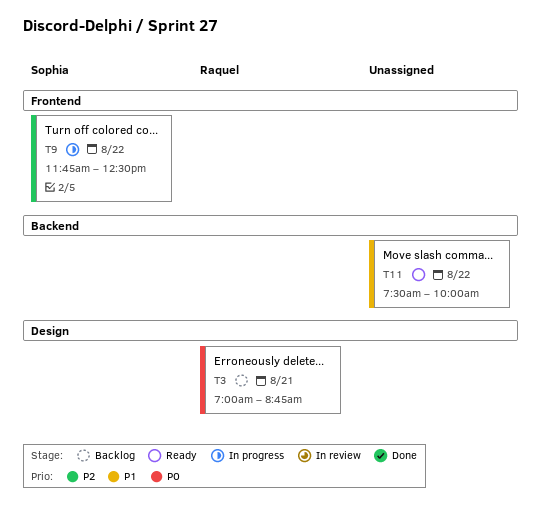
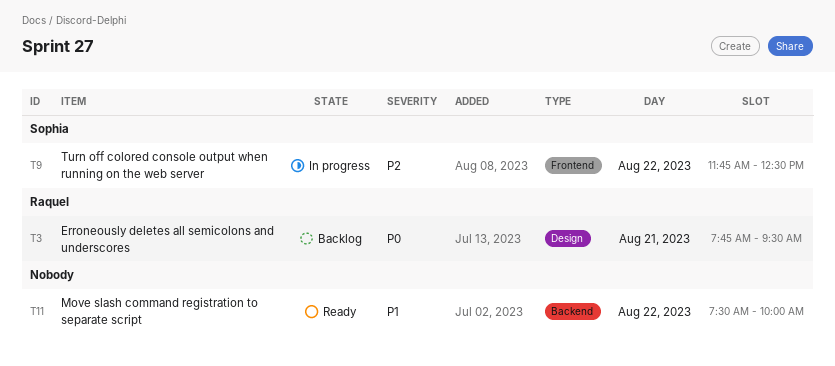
T3, begins: 07:00 -> 07:45
T3, ends: 08:45 -> 09:30

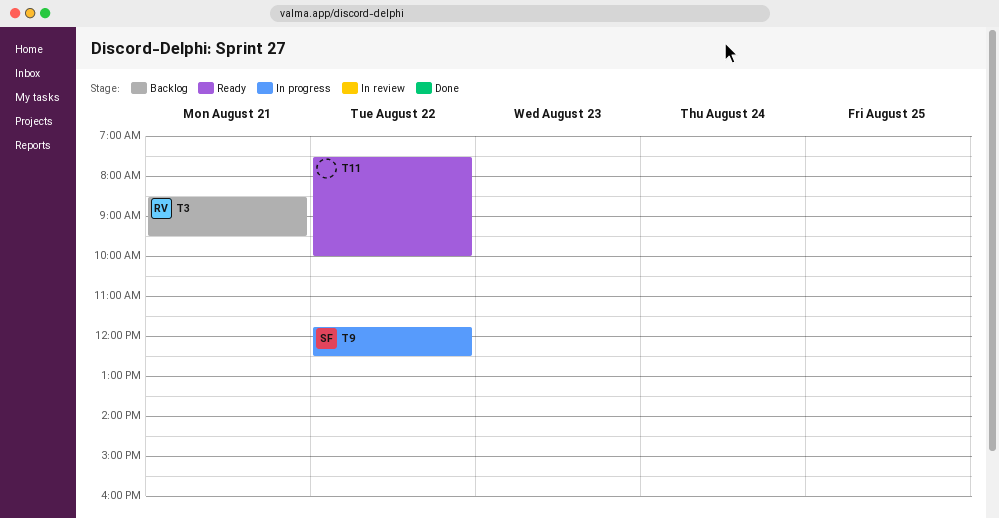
T3, begins: 07:45 -> 08:30

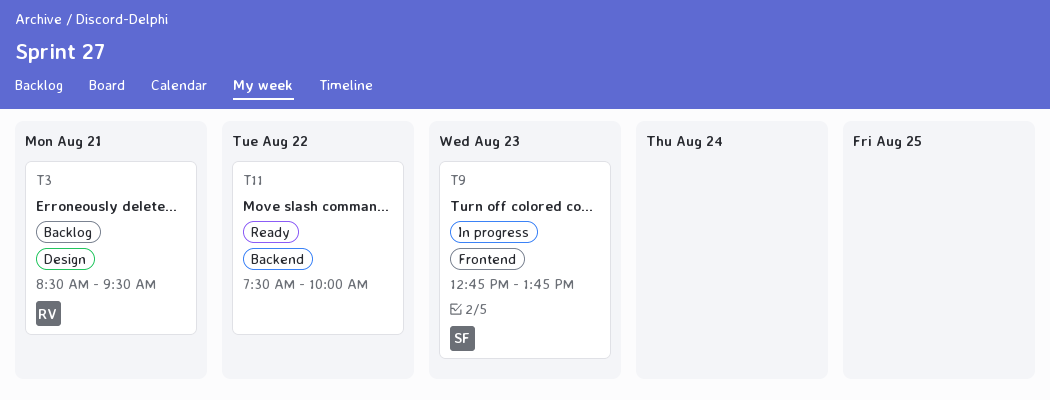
T9, day: Aug 22 -> Aug 23
T9, begins: 11:45 -> 12:45
T9, ends: 12:30 -> 13:45

